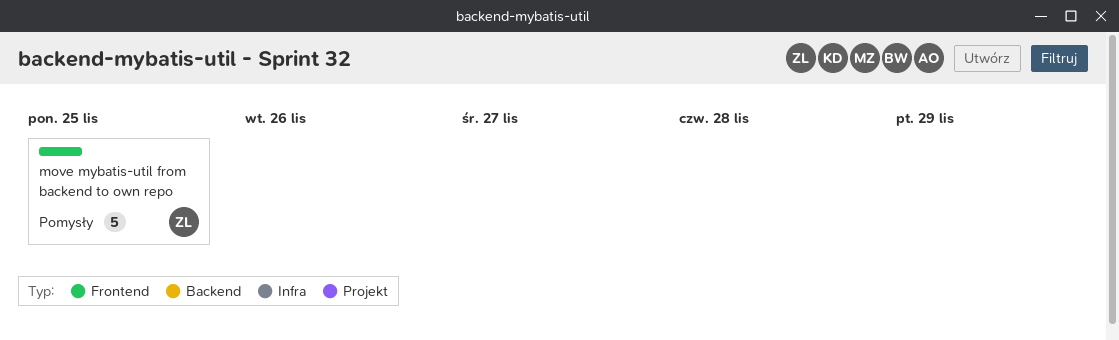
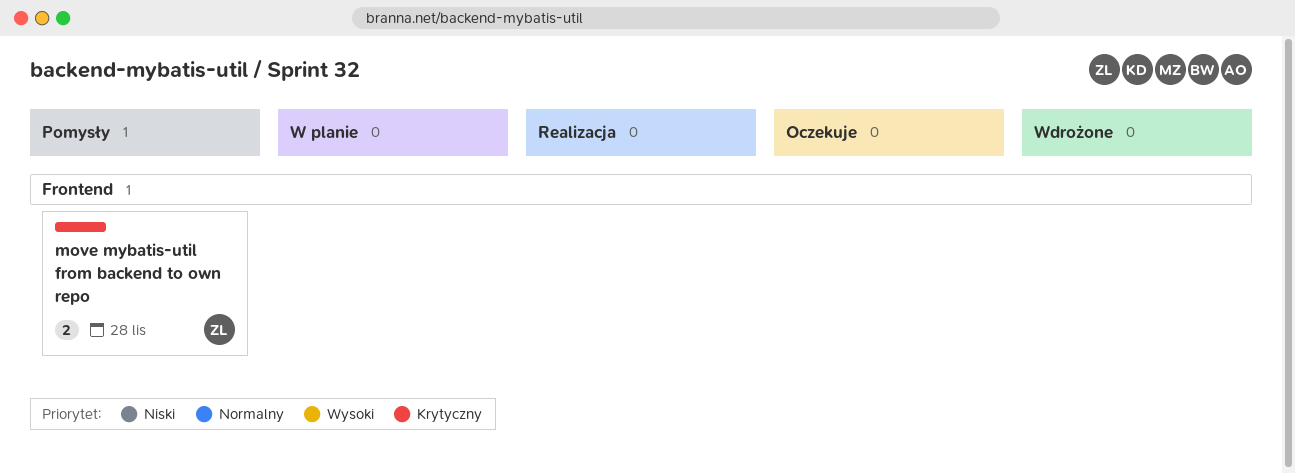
move mybatis-util from backend to own repo, estimate: 5 -> 2
move mybatis-util from backend to own repo, due: Nov 25 -> Nov 28

